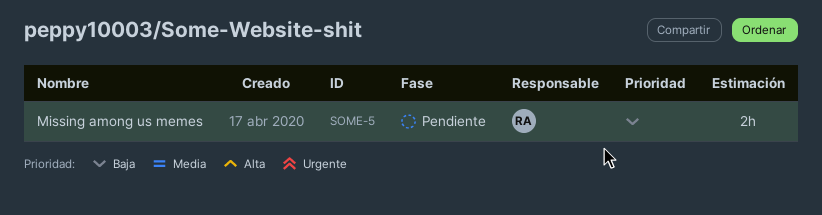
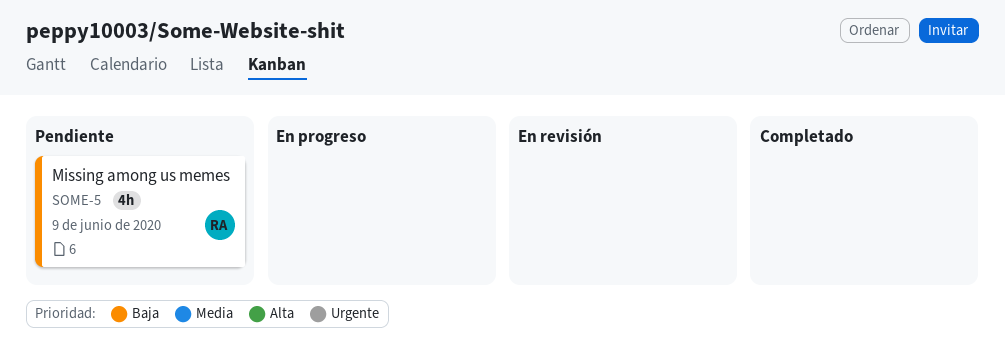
SOME-5, estimate: 2h -> 4h

